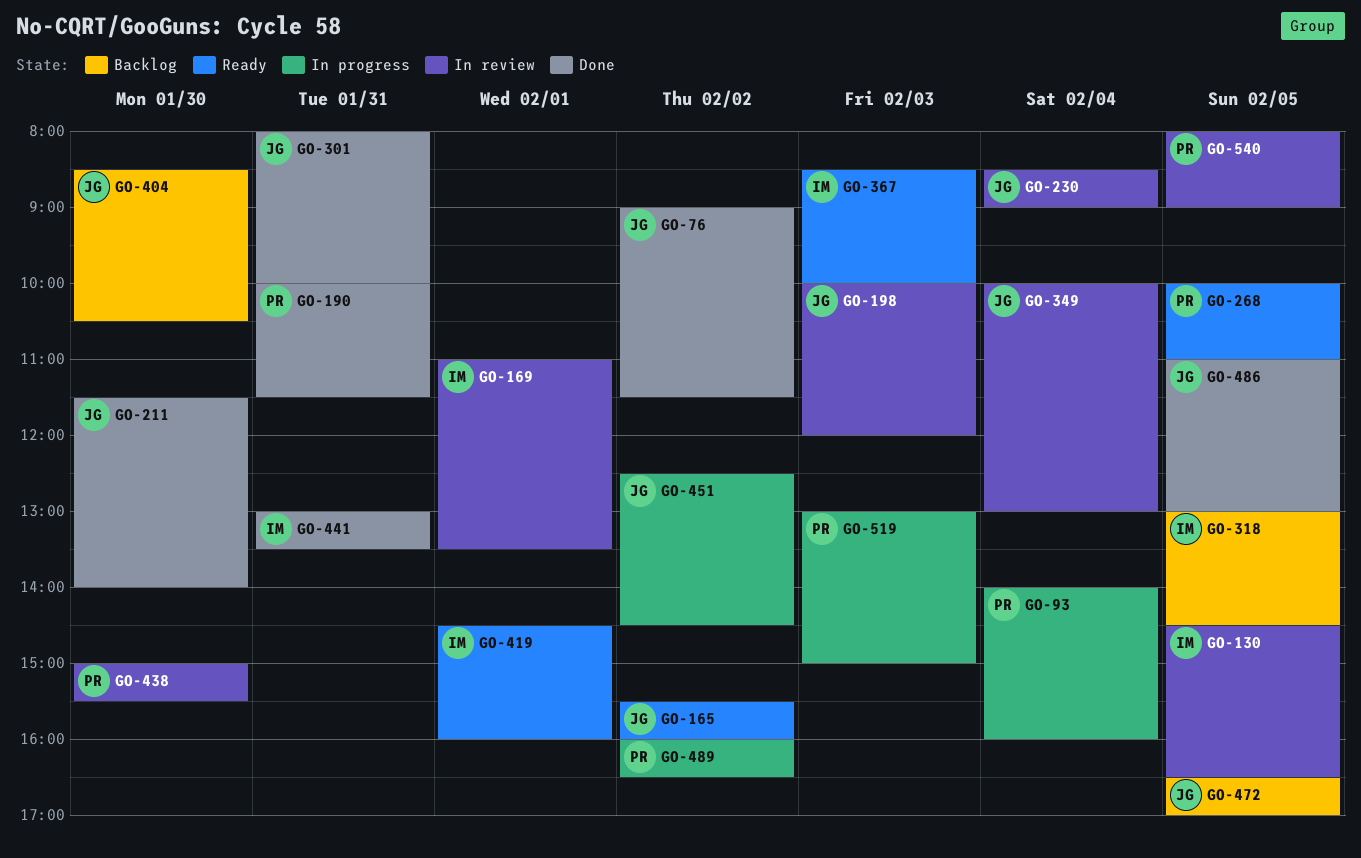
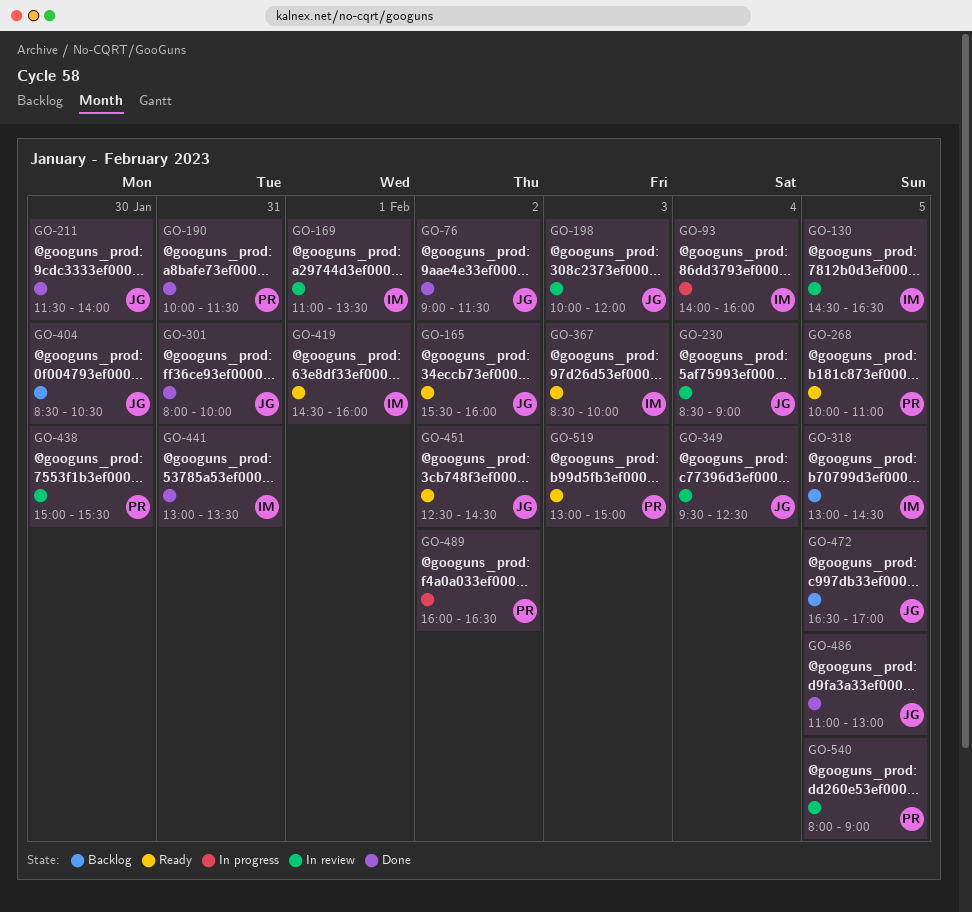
GO-93, owner: PR -> IM
GO-349, begins: 10:00 -> 09:30
GO-349, ends: 13:00 -> 12:30
GO-451, status: In progress -> Ready
GO-519, status: In progress -> Ready

